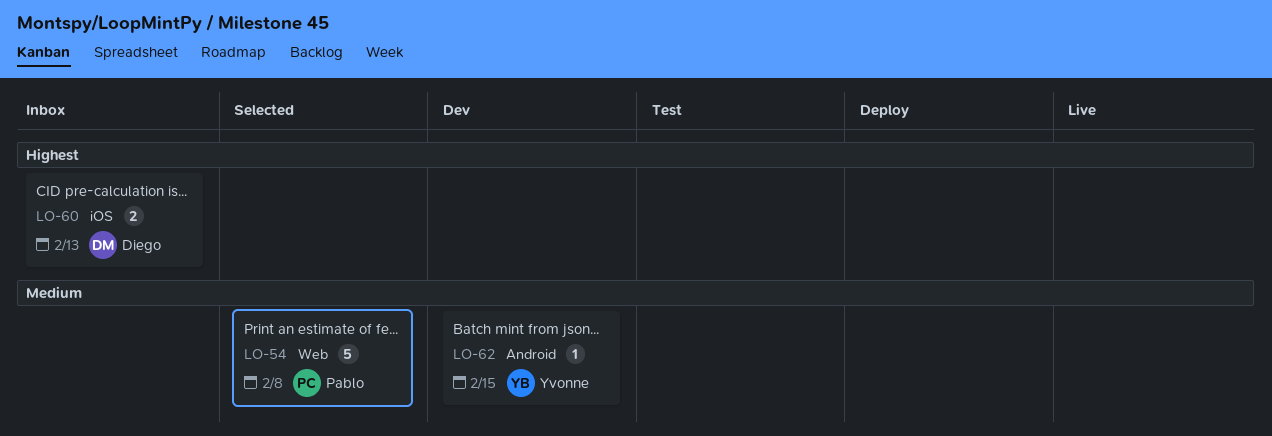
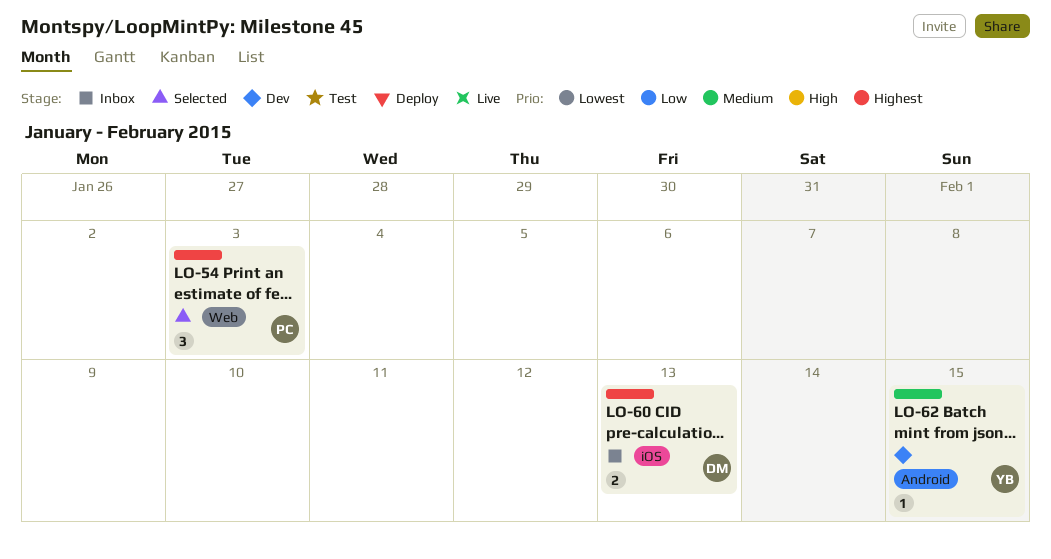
LO-54, priority: Medium -> Highest
LO-54, estimate: 5 -> 3
LO-54, due: Feb 8 -> Feb 3

